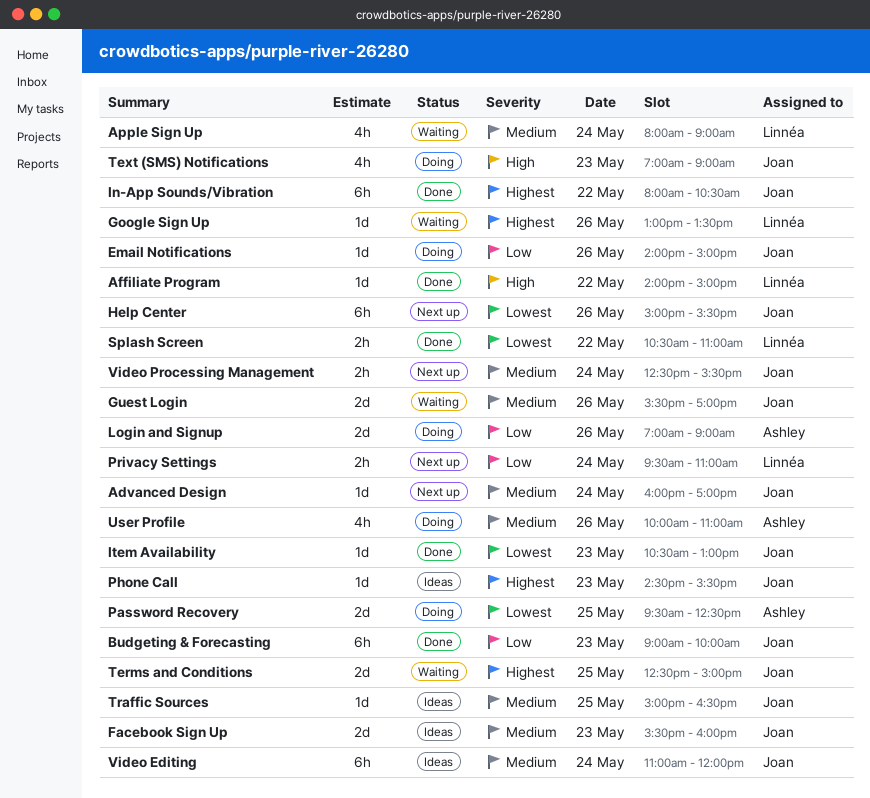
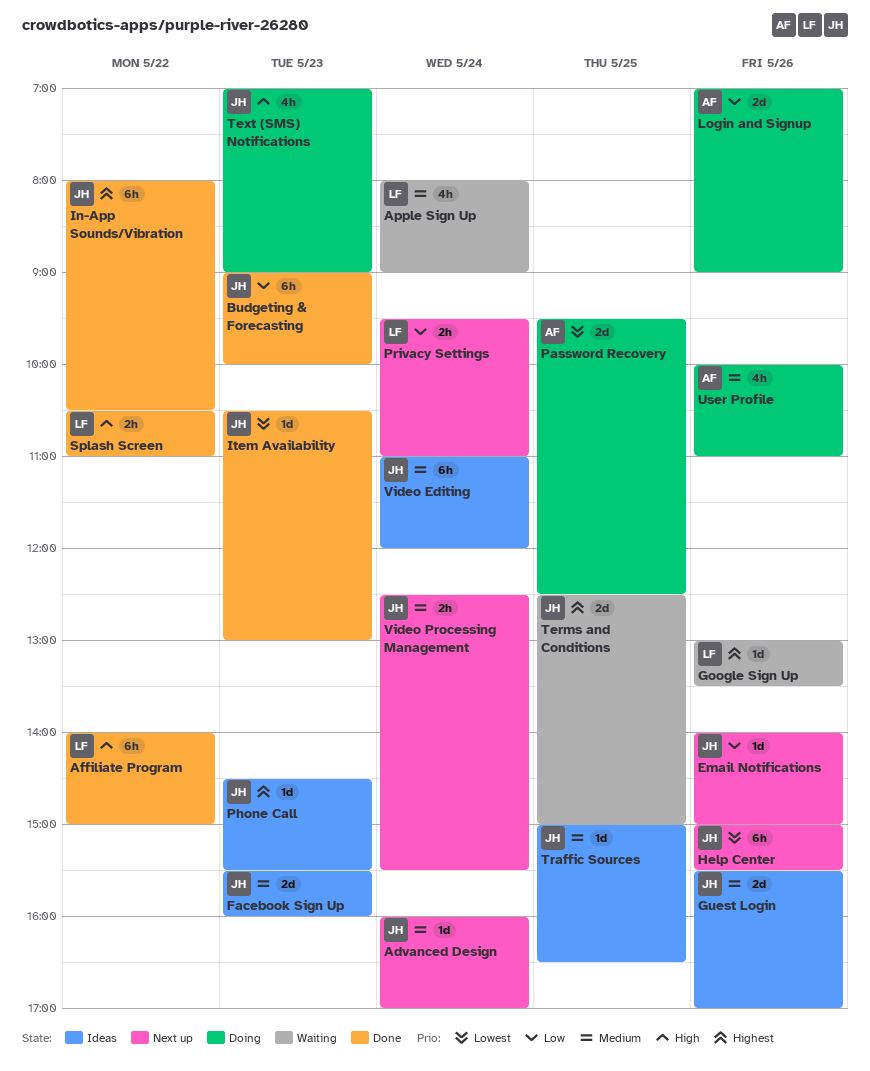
Affiliate Program, estimate: 1d -> 6h
Email Notifications, status: Doing -> Next up
Guest Login, status: Waiting -> Ideas
Splash Screen, priority: Lowest -> High

